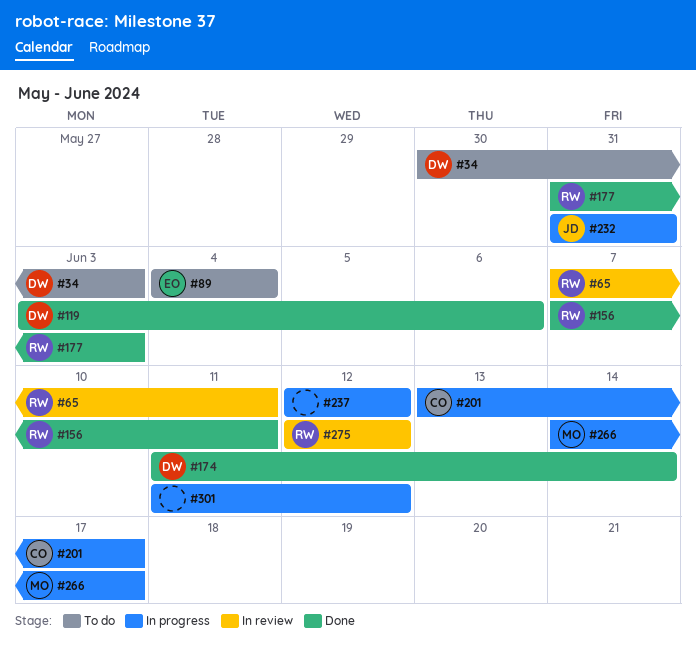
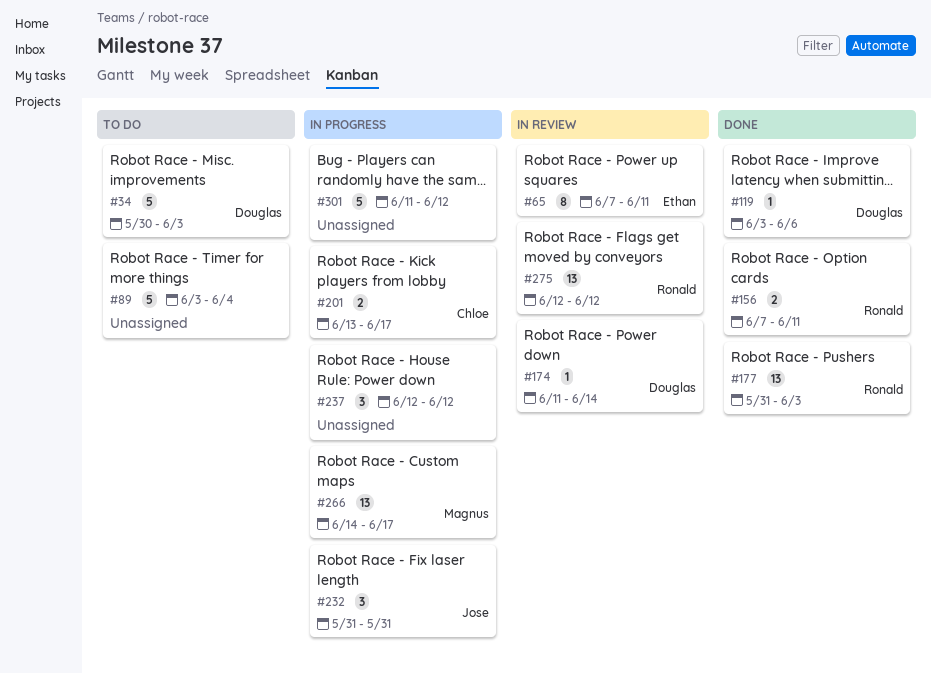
#65, owner: Ronald -> Ethan
#89, owner: Ethan -> none
#89, start: Jun 4 -> Jun 3
#174, status: Done -> In review

